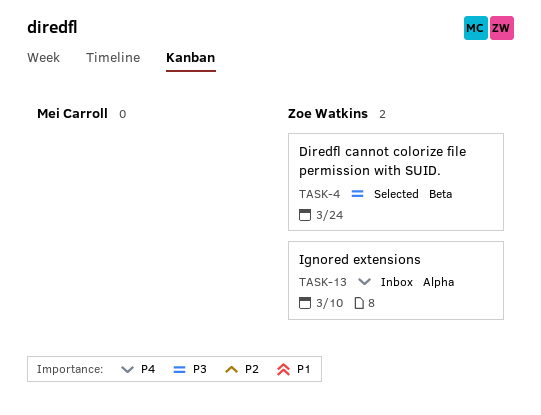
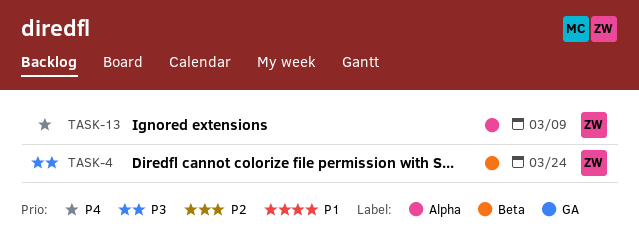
TASK-13, due: Mar 10 -> Mar 9

